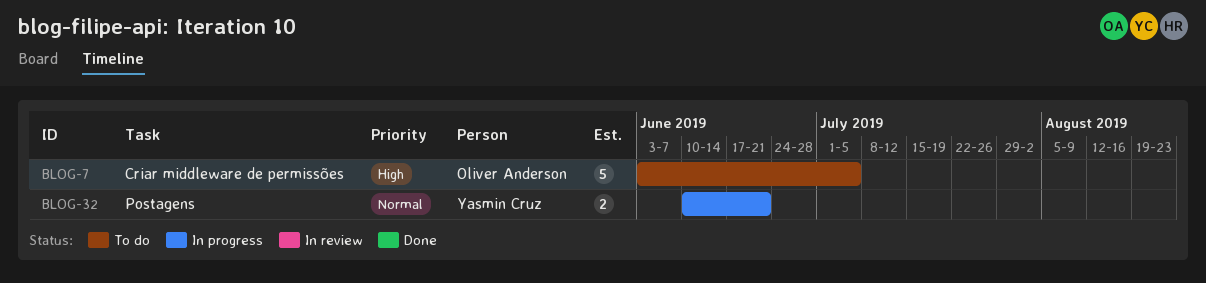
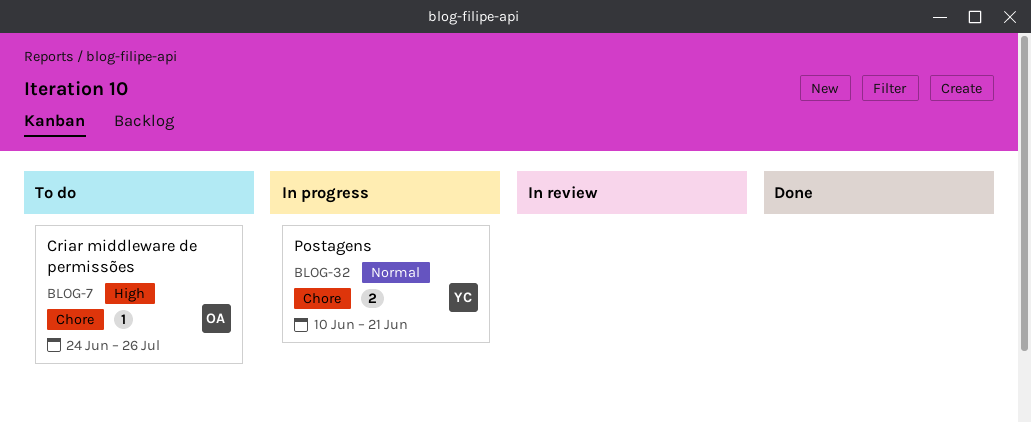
BLOG-7, estimate: 5 -> 1
BLOG-7, start: Jun 3 -> Jun 24
BLOG-7, due: Jul 5 -> Jul 26

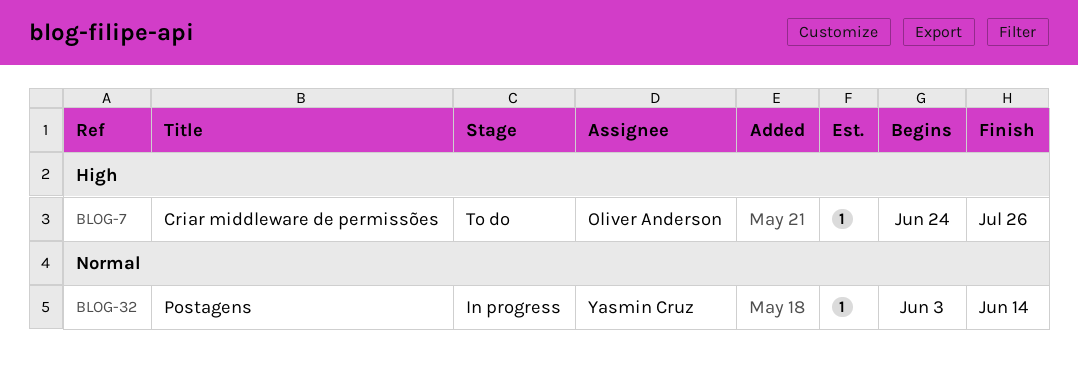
BLOG-32, estimate: 2 -> 1
BLOG-32, start: Jun 10 -> Jun 3
BLOG-32, due: Jun 21 -> Jun 14

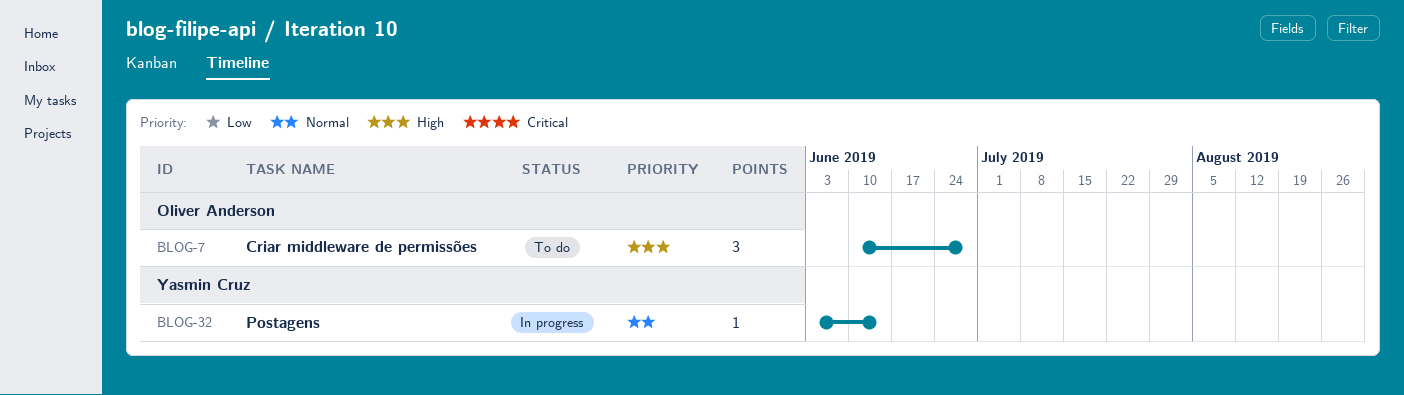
BLOG-7, estimate: 1 -> 3
BLOG-7, start: Jun 24 -> Jun 10
BLOG-7, due: Jul 26 -> Jun 28

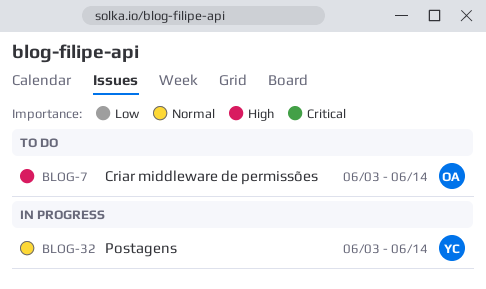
BLOG-7, start: Jun 10 -> Jun 3
BLOG-7, due: Jun 28 -> Jun 14

